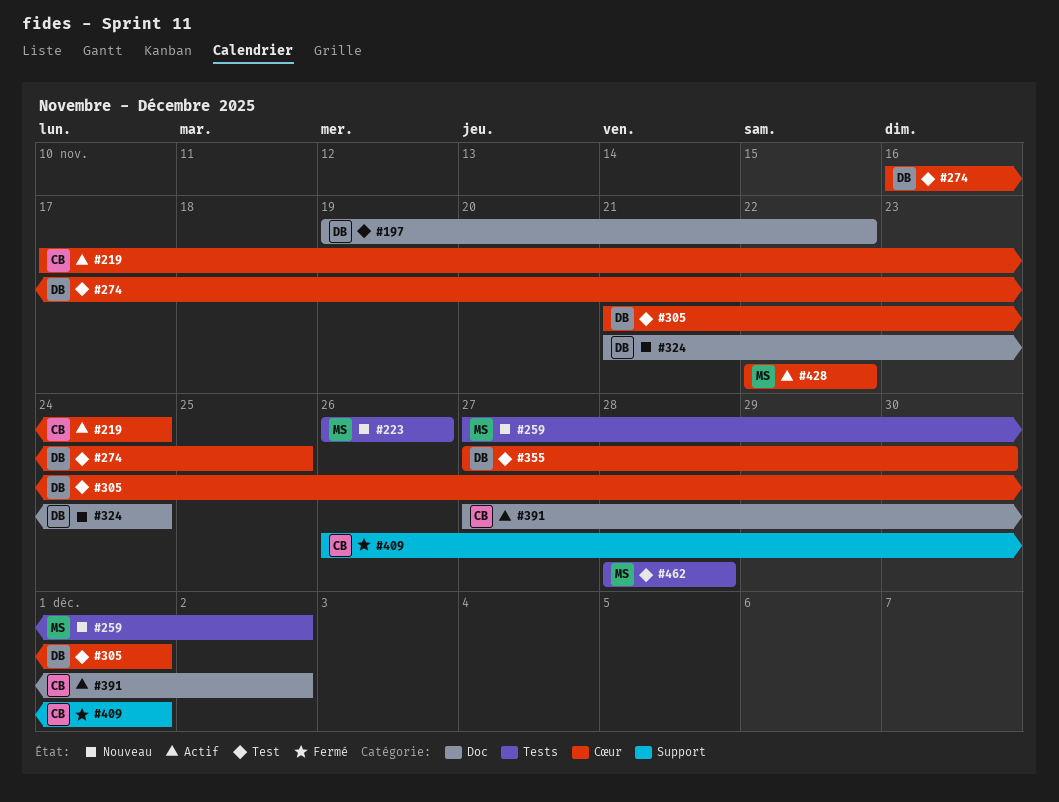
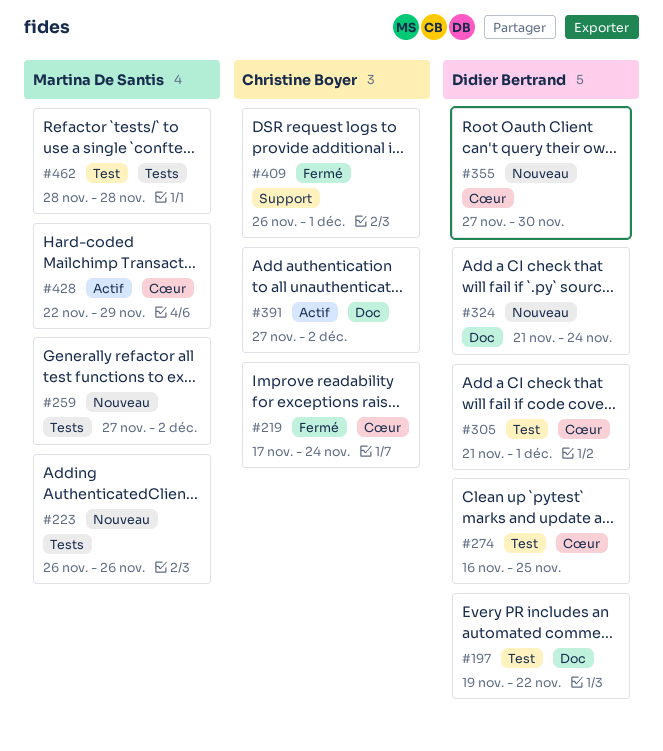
#219, status: Actif -> Fermé
#355, status: Test -> Nouveau
#428, due: Nov 22 -> Nov 29

